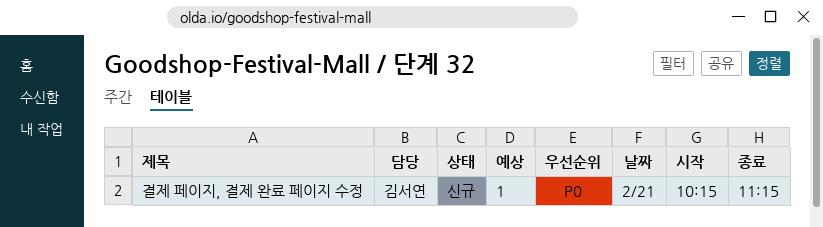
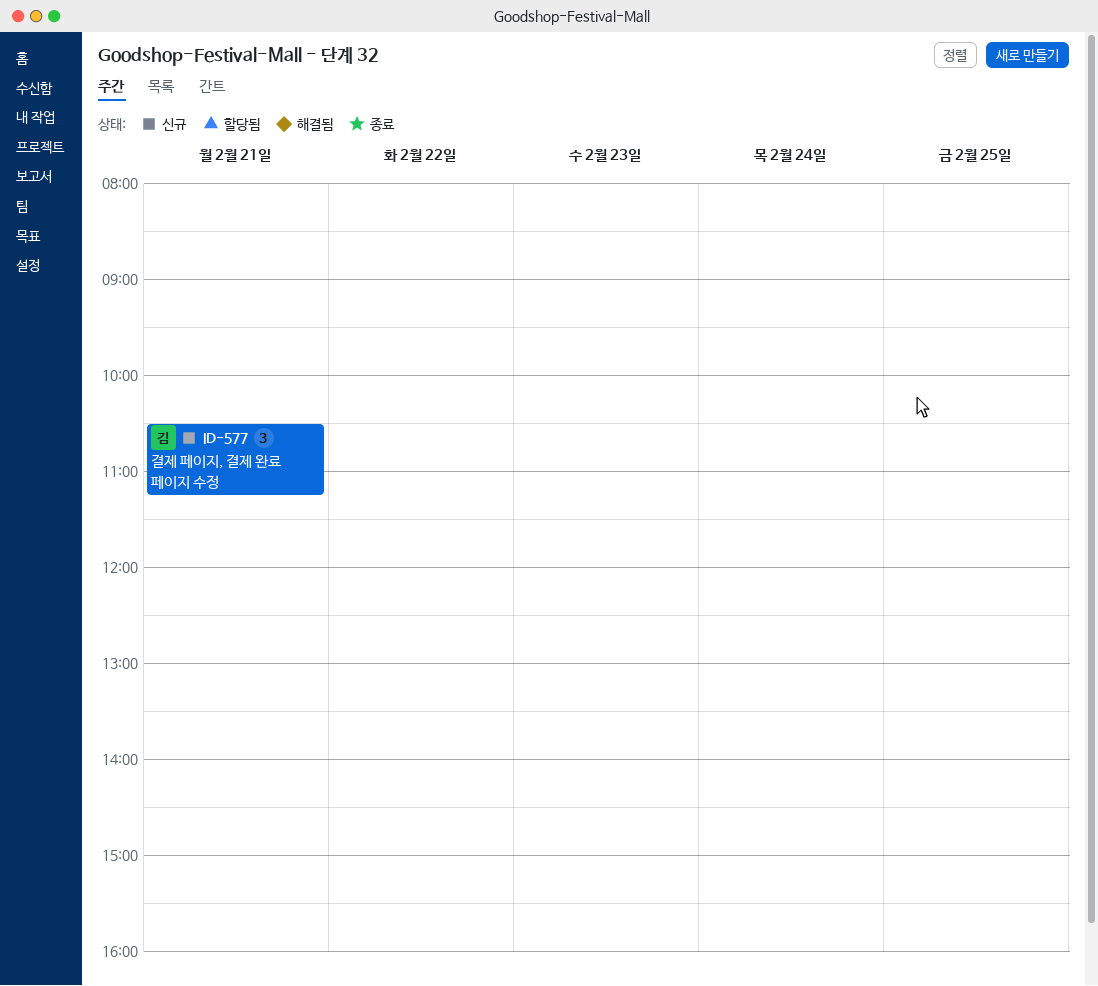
결제 페이지, 결제 완료 페이지 수정, estimate: 1 -> 3
결제 페이지, 결제 완료 페이지 수정, begins: 10:15 -> 10:30

